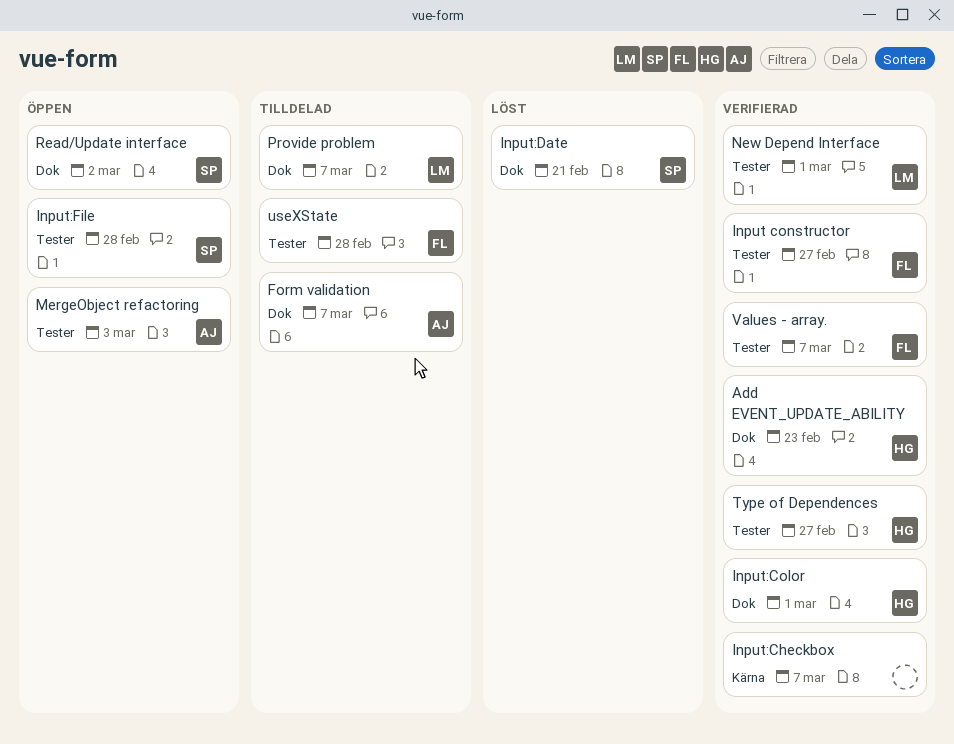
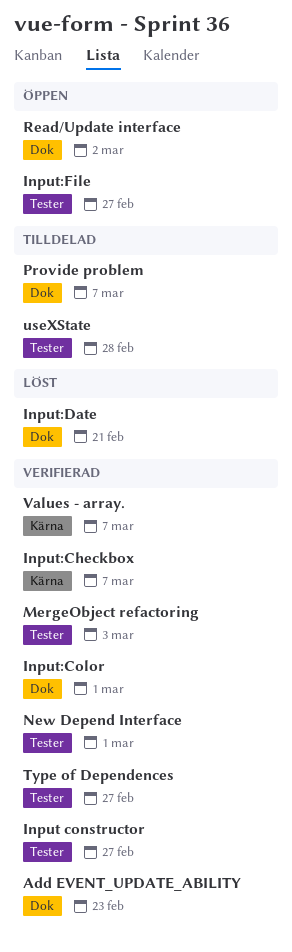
Form validation: present -> none
Input:File, due: Feb 28 -> Feb 27
MergeObject refactoring, status: Öppen -> Verifierad
Values - array., label: Tester -> Kärna

